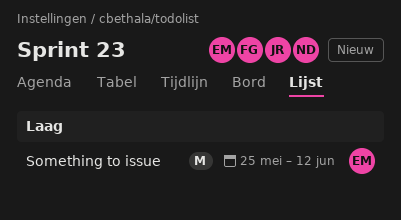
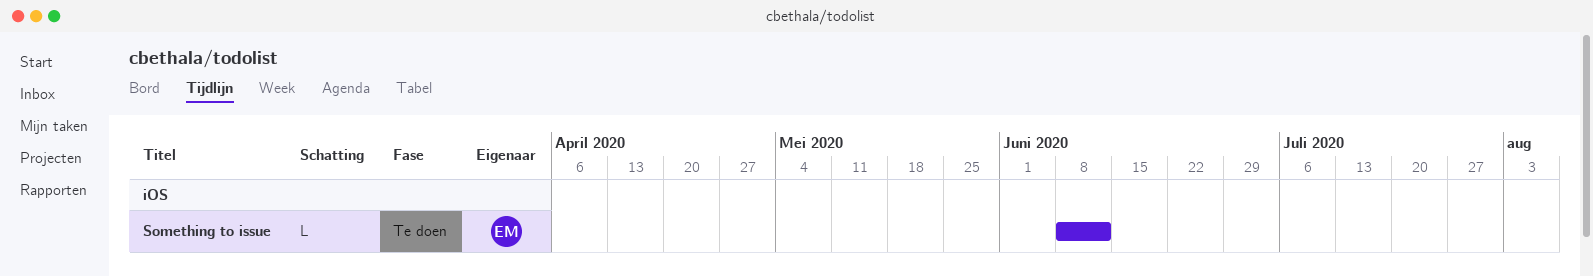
Something to issue, estimate: M -> L
Something to issue, start: May 25 -> Jun 8

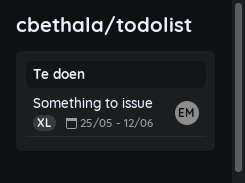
Something to issue, estimate: L -> XL
Something to issue, start: Jun 8 -> May 25

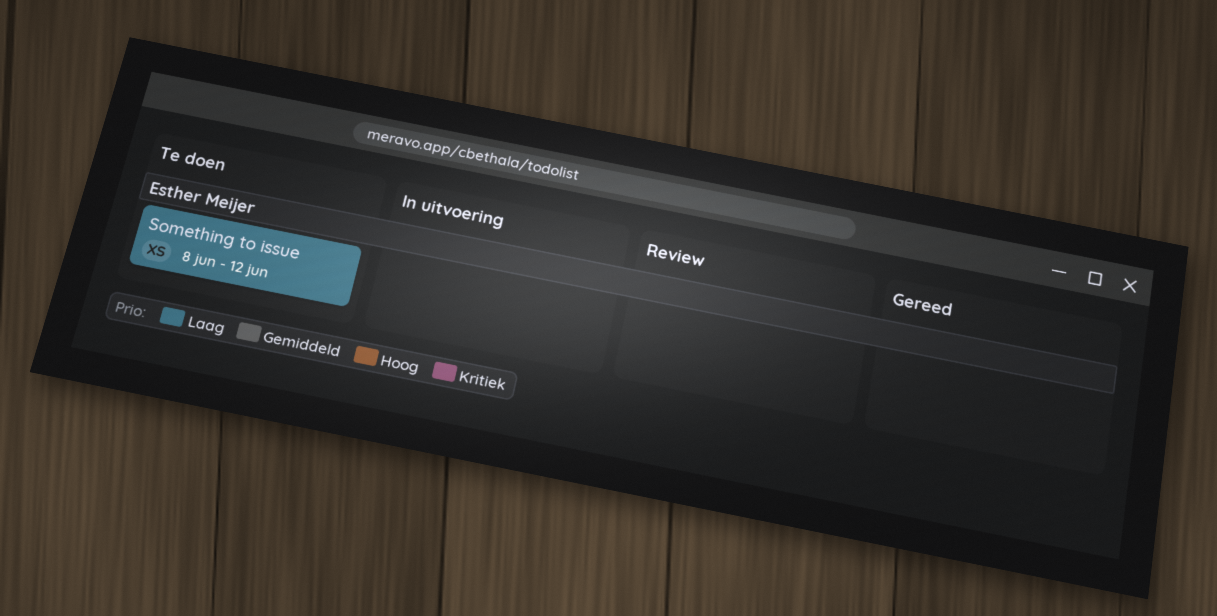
Something to issue, estimate: XL -> XS
Something to issue, start: May 25 -> Jun 8

